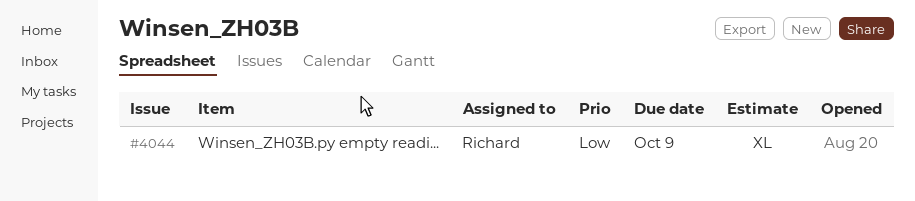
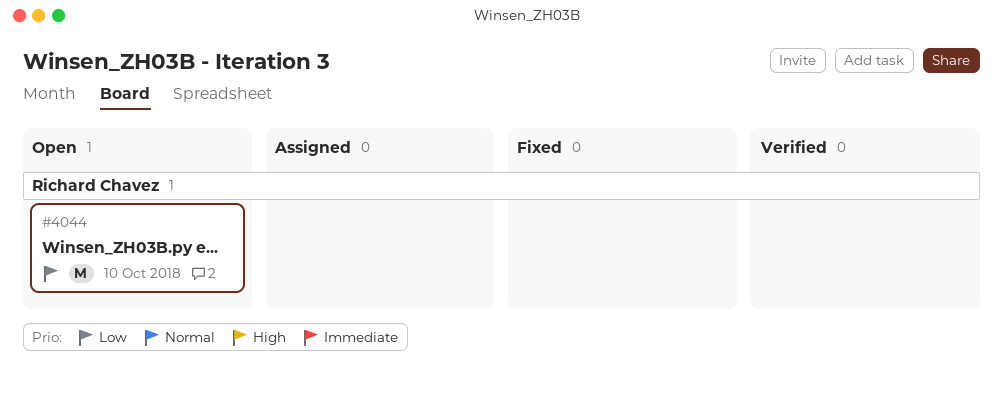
#4044, estimate: XL -> M
#4044, due: Oct 9 -> Oct 10

